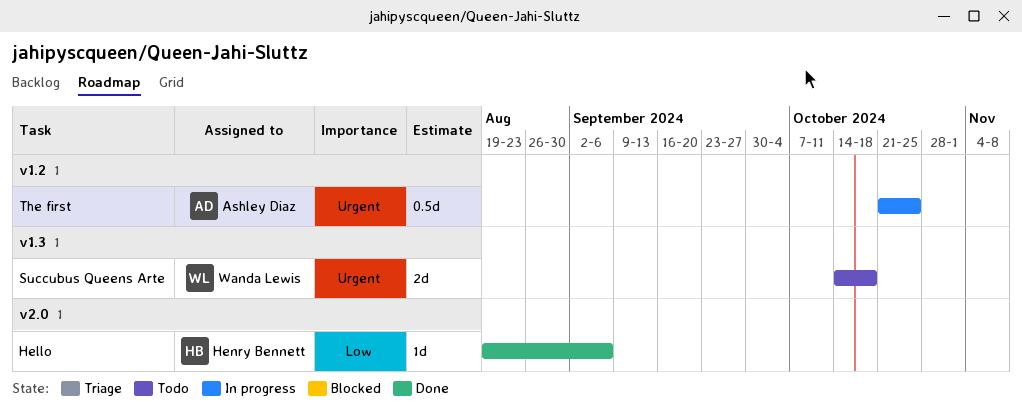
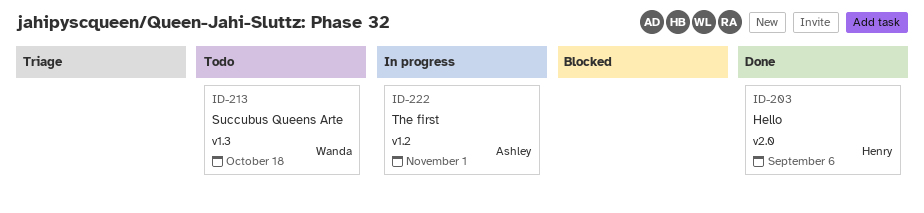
The first, due: Oct 25 -> Nov 1

